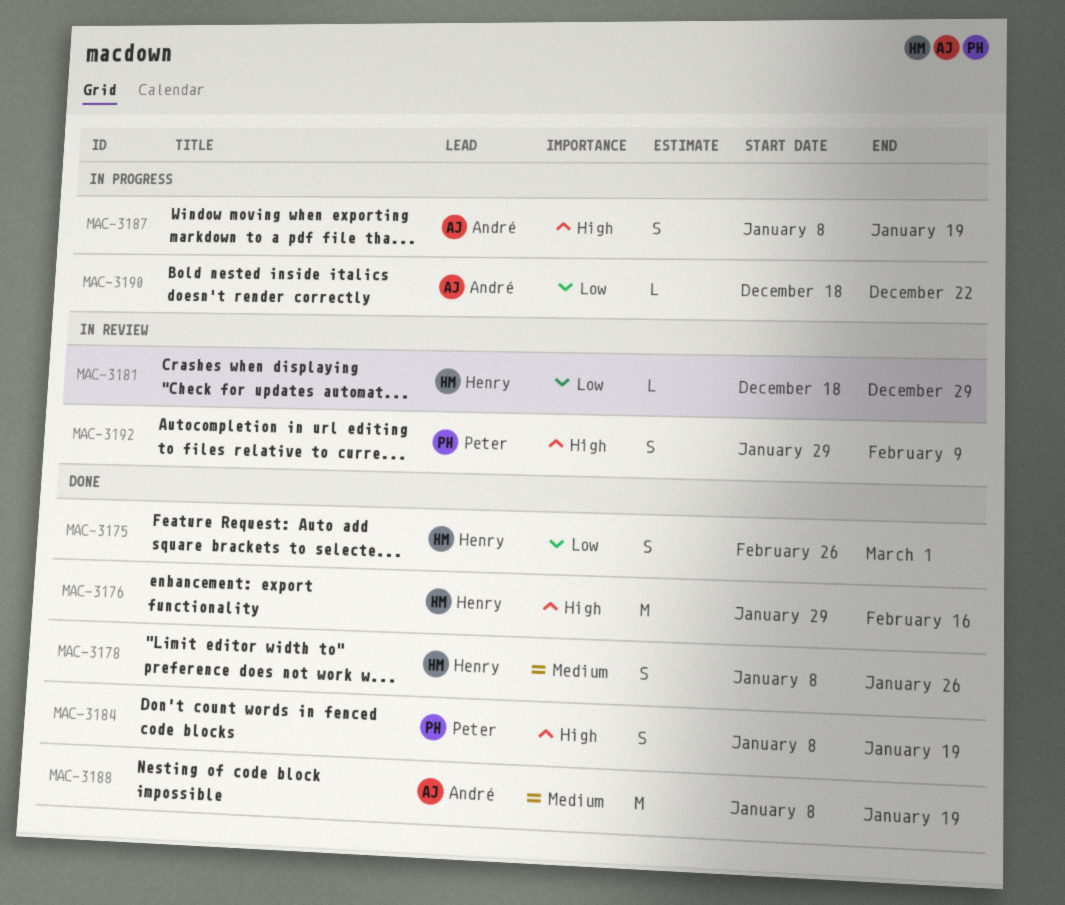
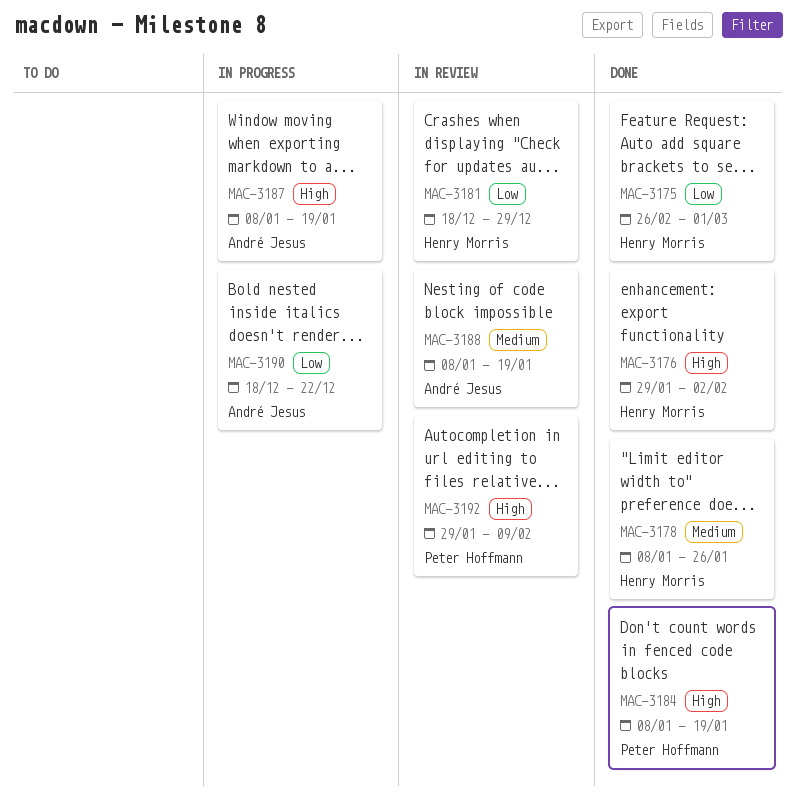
MAC-3176, due: Feb 16 -> Feb 2
MAC-3188, status: Done -> In review

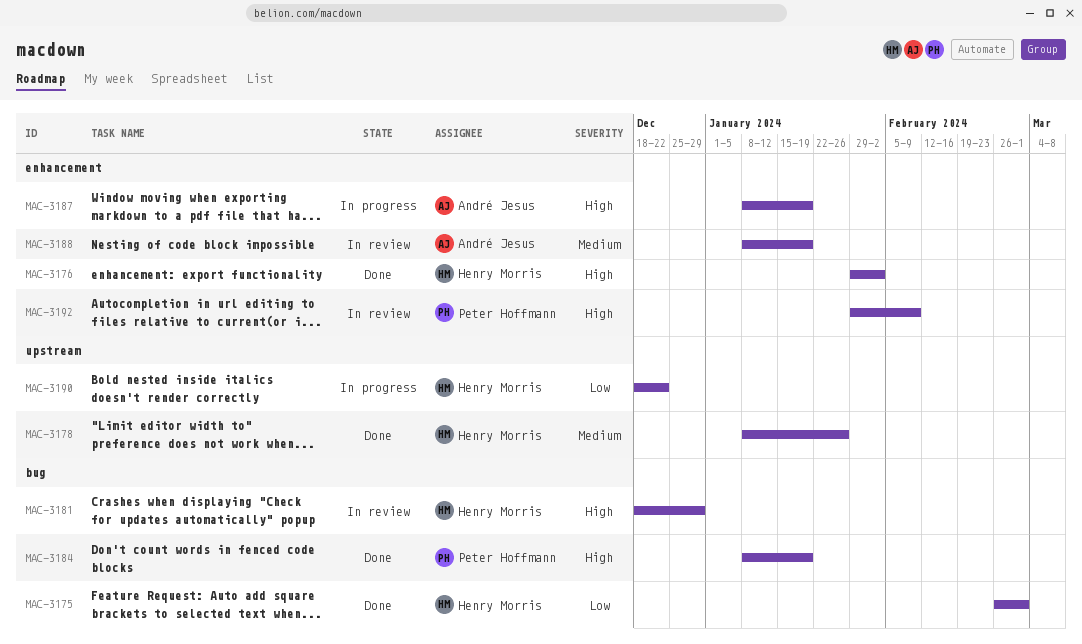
MAC-3181, priority: Low -> High
MAC-3190, owner: André Jesus -> Henry Morris

